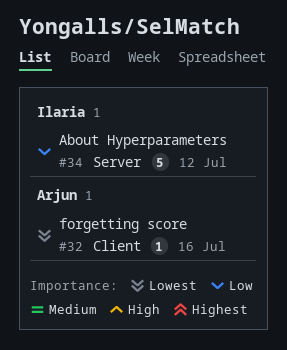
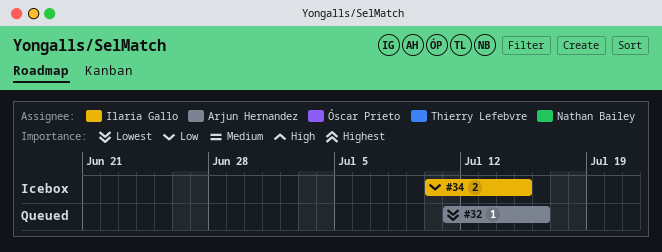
#34, estimate: 5 -> 2
#34, due: Jul 12 -> Jul 15

